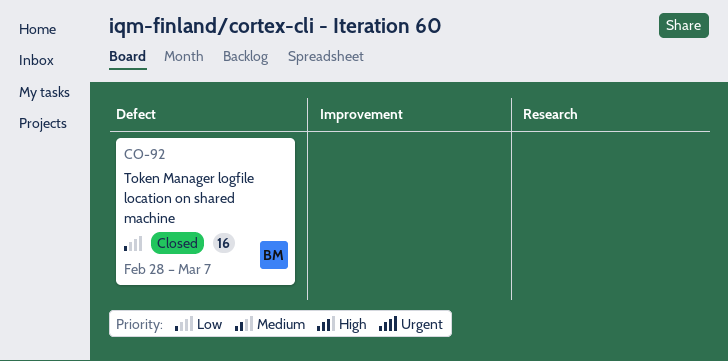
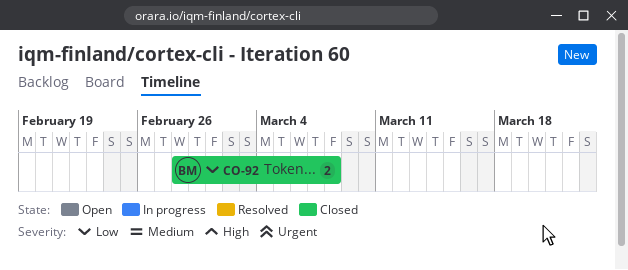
CO-92, estimate: 16 -> 2
CO-92, due: Mar 7 -> Mar 8

